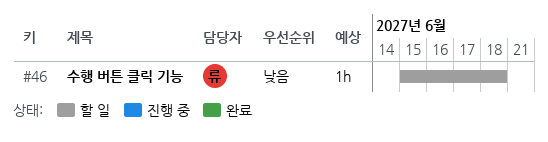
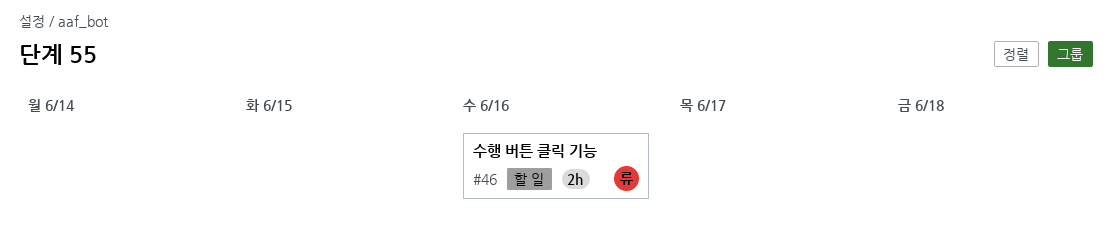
#46, estimate: 1h -> 2h
#46, due: Jun 18 -> Jun 16

